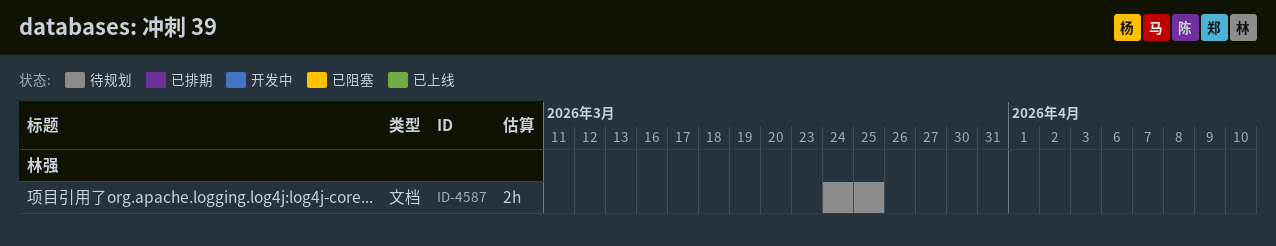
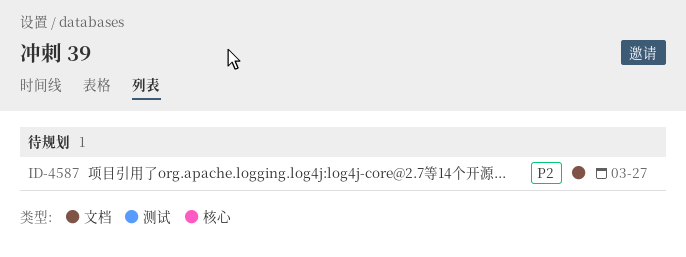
ID-4587, due: Mar 25 -> Mar 27

